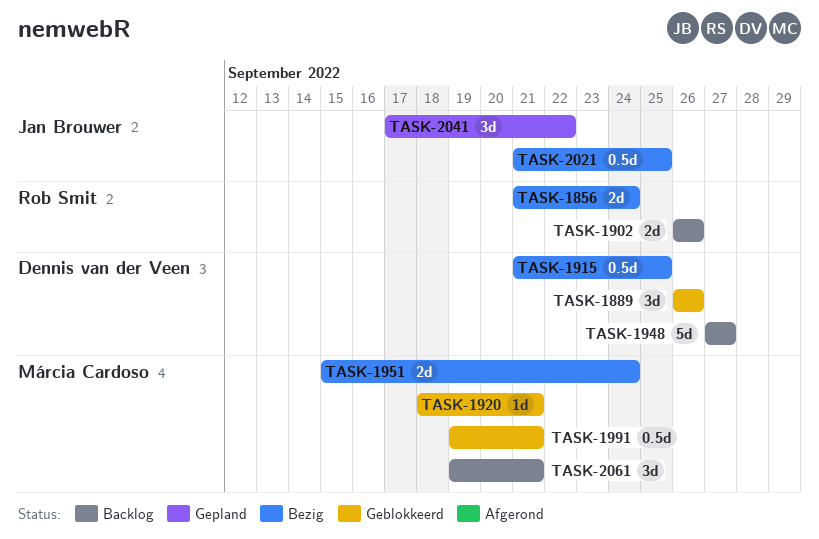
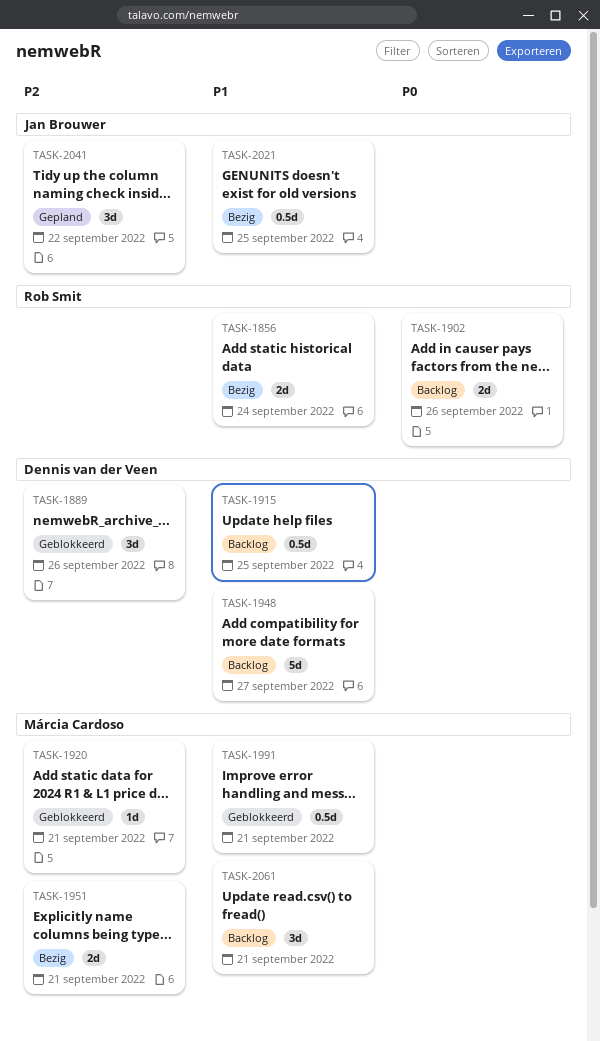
TASK-1915, status: Bezig -> Backlog
TASK-1951, due: Sep 24 -> Sep 21

